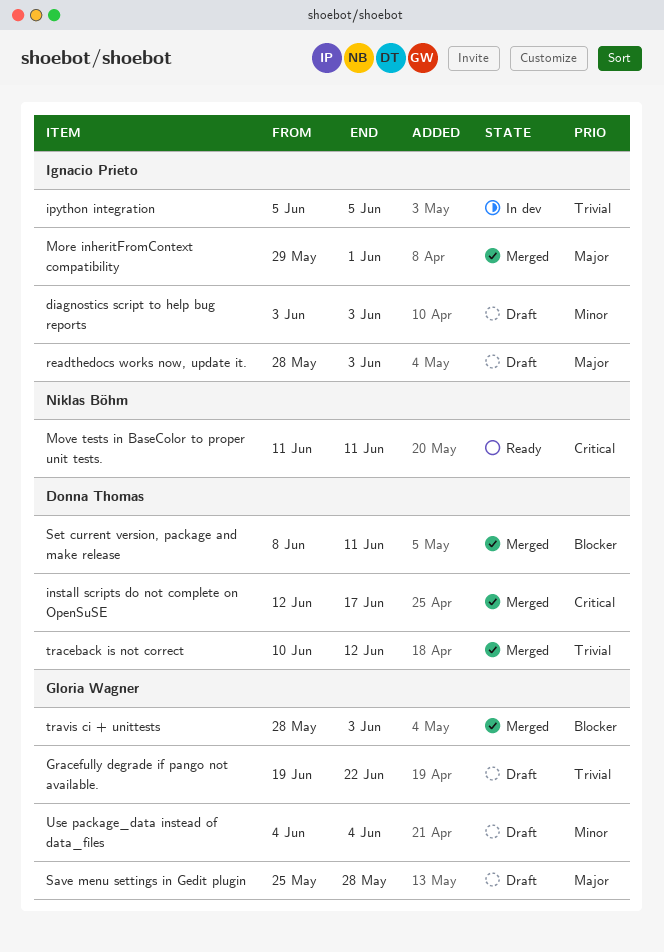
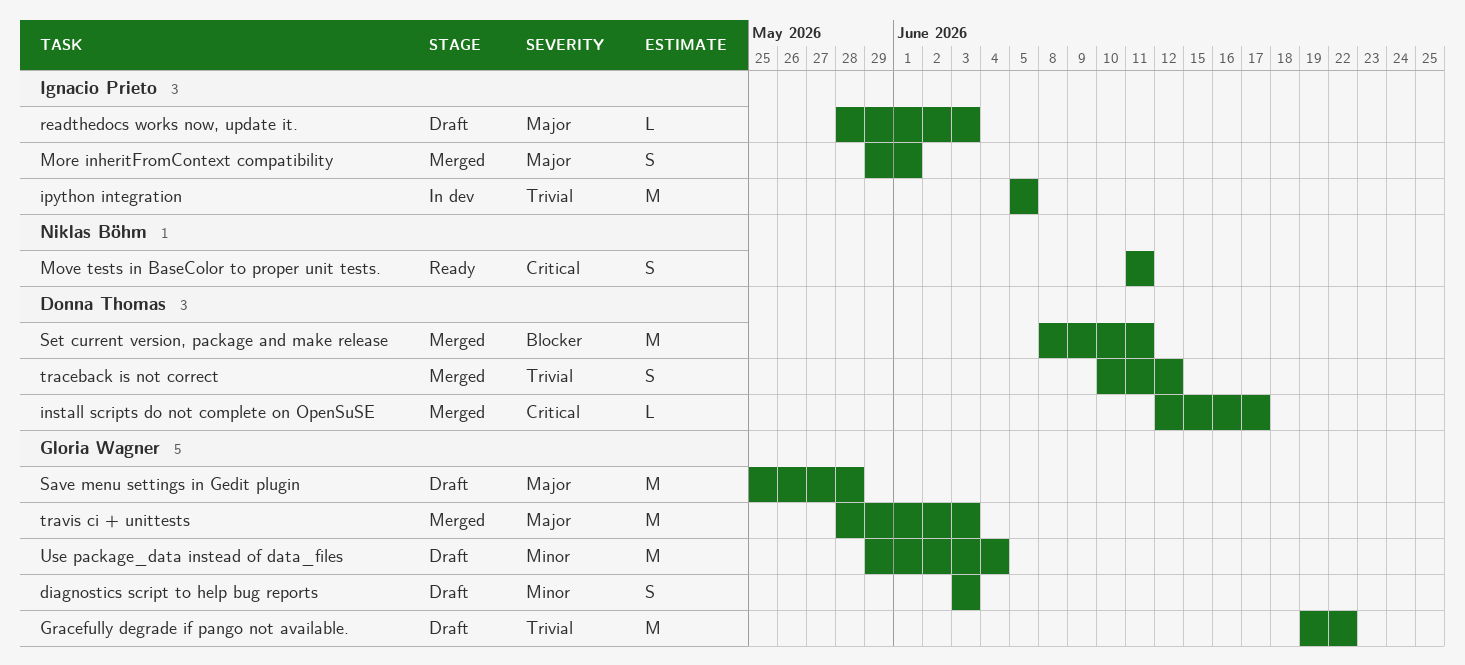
diagnostics script to help bug reports, owner: Ignacio Prieto -> Gloria Wagner
travis ci + unittests, priority: Blocker -> Major
Use package_data instead of data_files, start: Jun 4 -> May 29

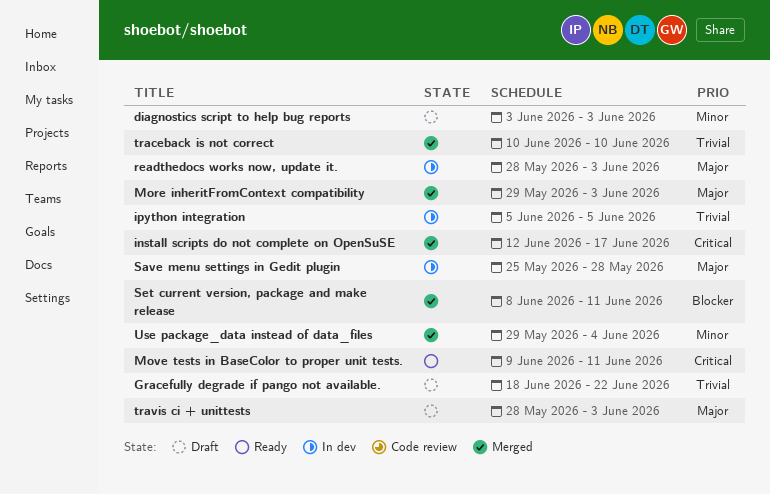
Gracefully degrade if pango not available., start: Jun 19 -> Jun 18
More inheritFromContext compatibility, due: Jun 1 -> Jun 3
Move tests in BaseColor to proper unit tests., start: Jun 11 -> Jun 9
readthedocs works now, update it., status: Draft -> In dev
Save menu settings in Gedit plugin, status: Draft -> In dev
traceback is not correct, due: Jun 12 -> Jun 10
travis ci + unittests, status: Merged -> Draft
Use package_data instead of data_files, status: Draft -> Merged

